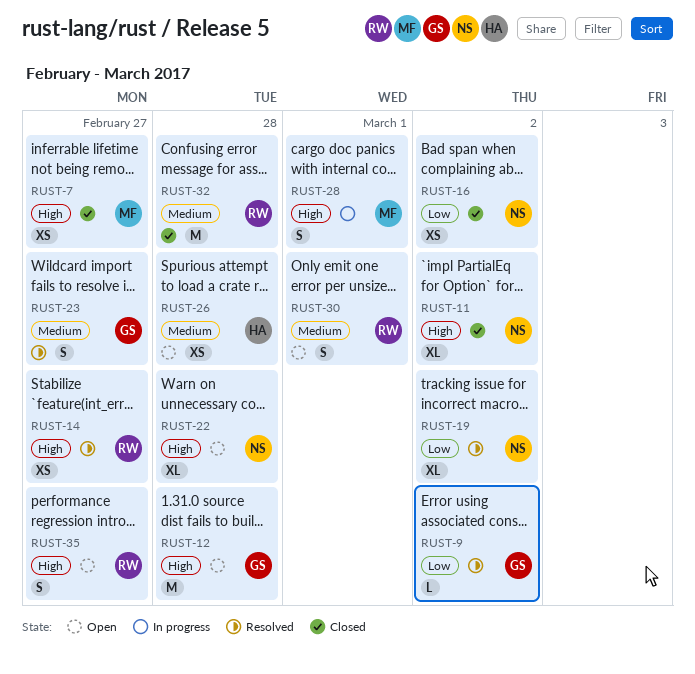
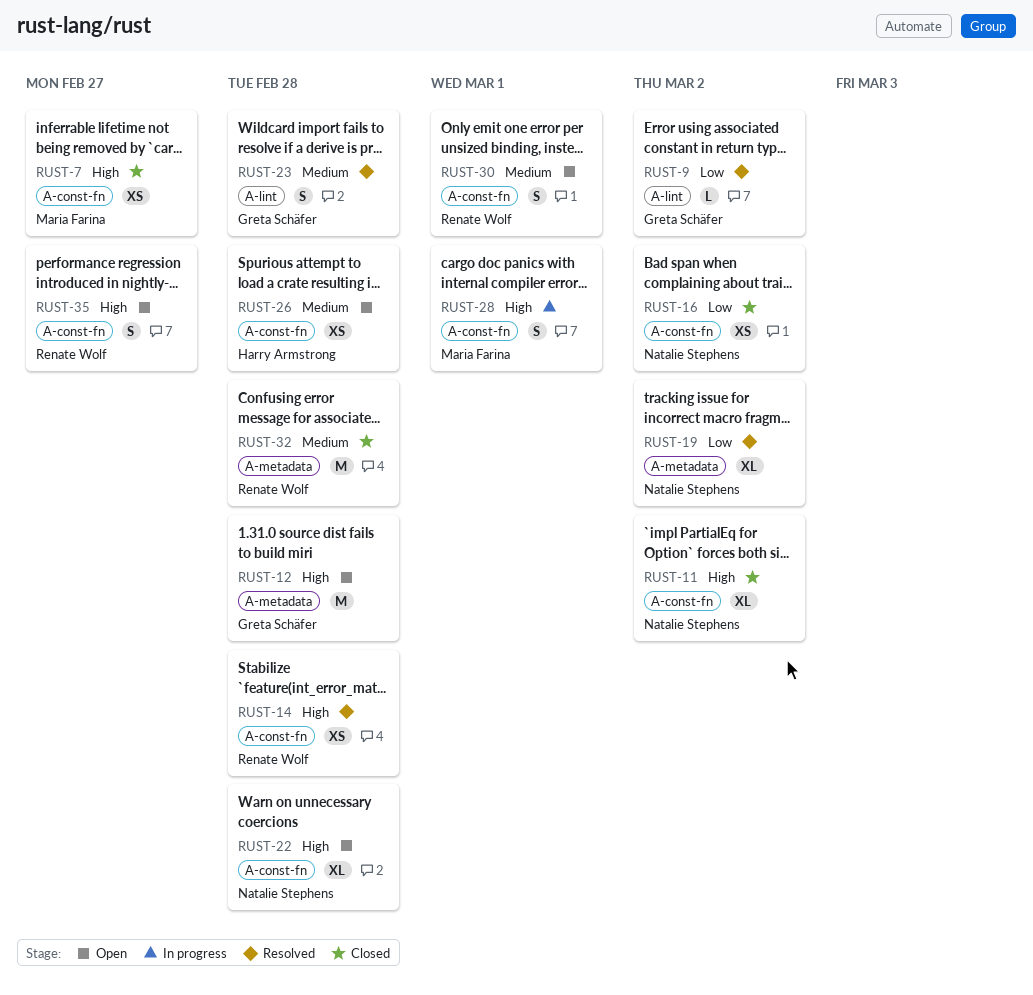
RUST-14, due: Feb 27 -> Feb 28
RUST-23, due: Feb 27 -> Feb 28

